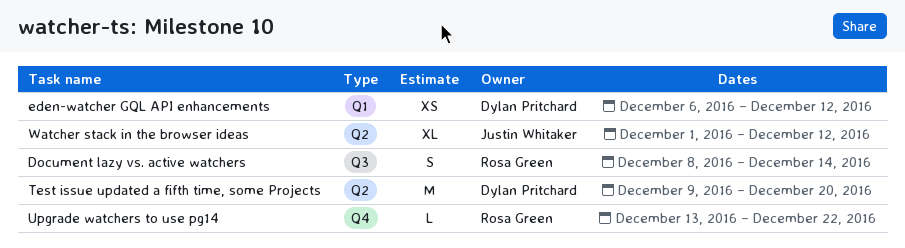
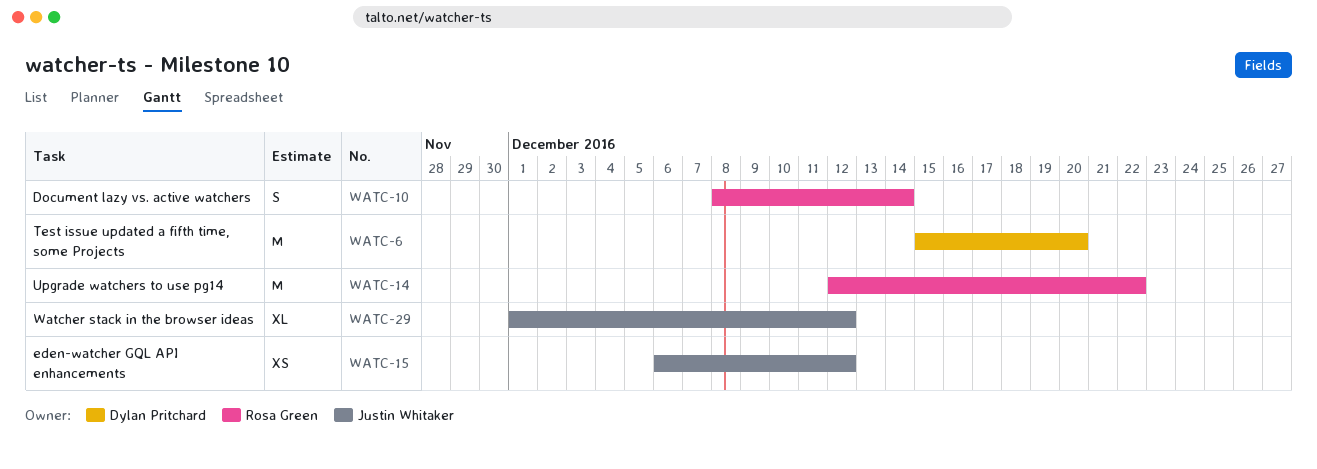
eden-watcher GQL API enhancements, owner: Dylan Pritchard -> Justin Whitaker
Test issue updated a fifth time, some Projects, start: Dec 9 -> Dec 15
Upgrade watchers to use pg14, estimate: L -> M
Upgrade watchers to use pg14, start: Dec 13 -> Dec 12

